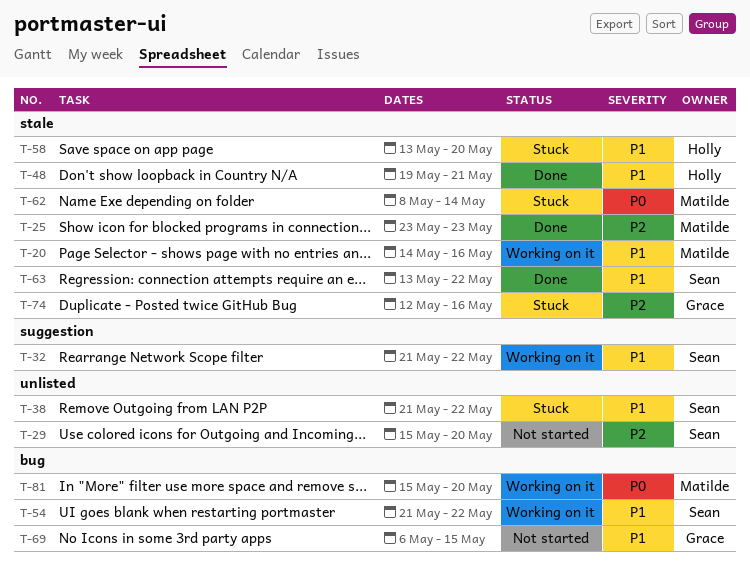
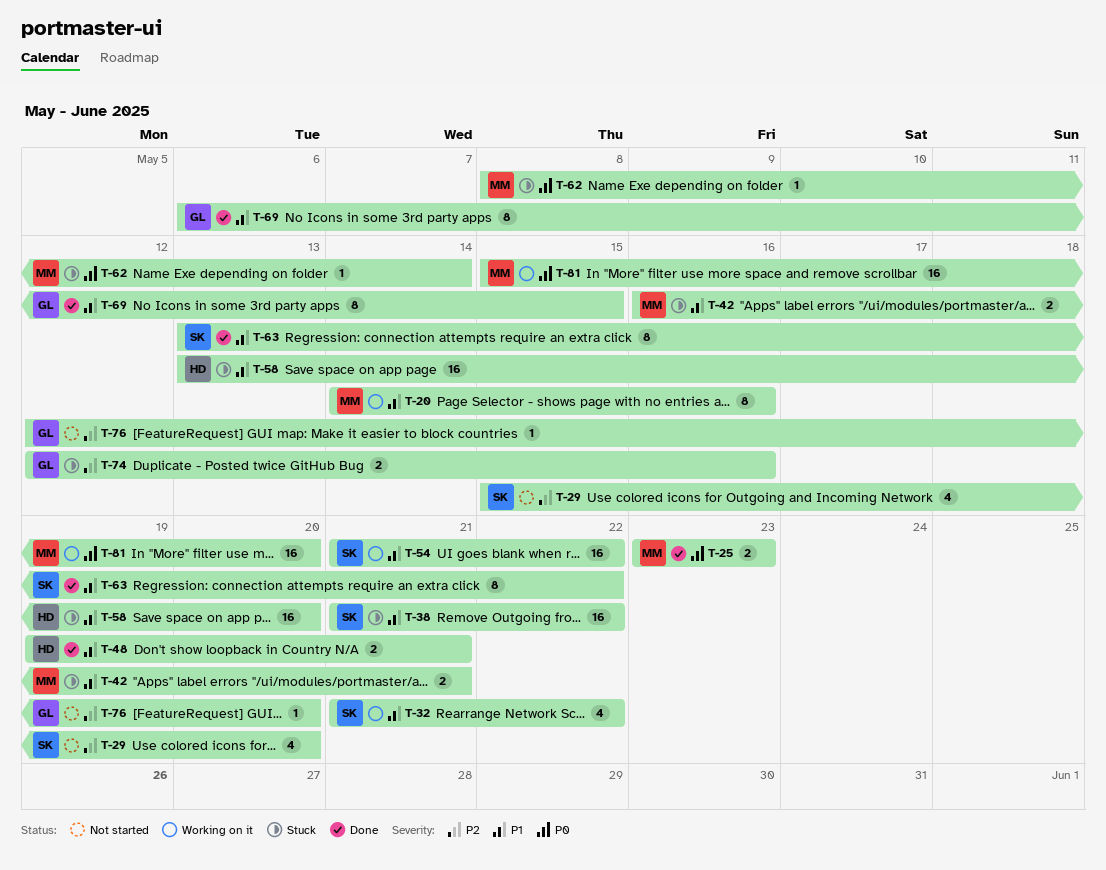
T-25, priority: P2 -> P0
T-42: none -> present
T-69, status: Not started -> Done
T-76: none -> present

